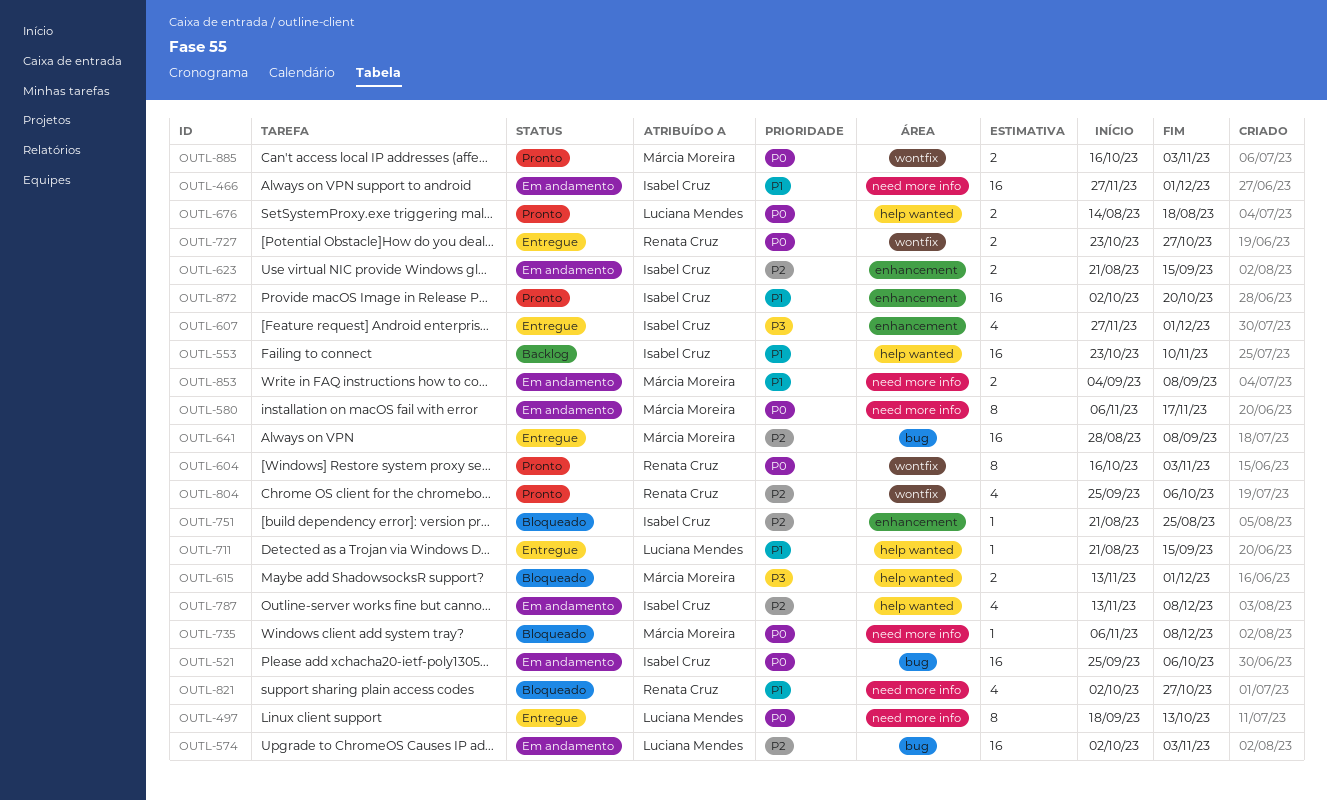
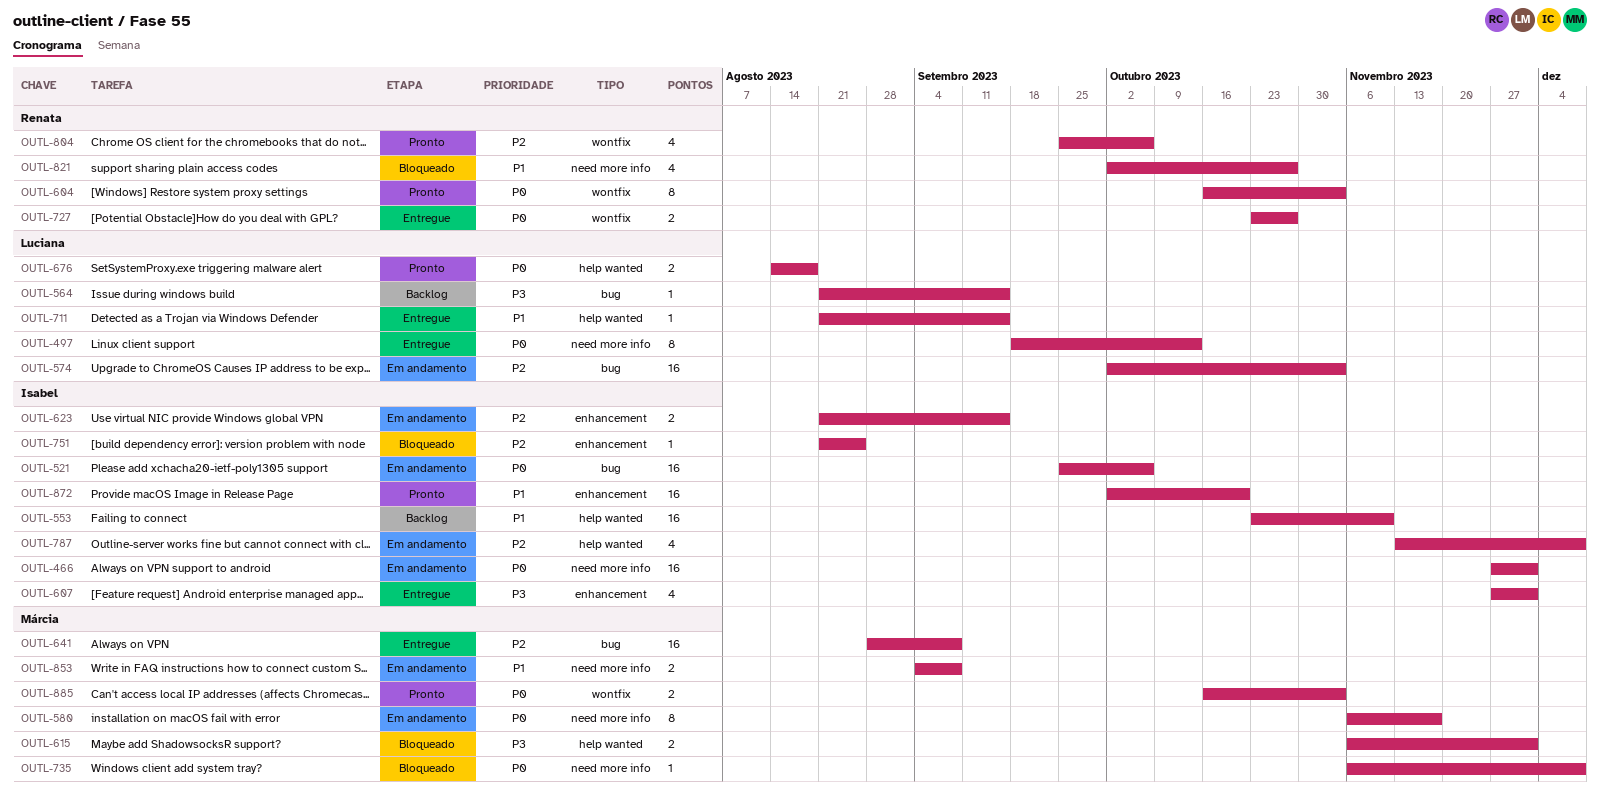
OUTL-466, priority: P1 -> P0
OUTL-564: none -> present
OUTL-615, start: Nov 13 -> Nov 6

